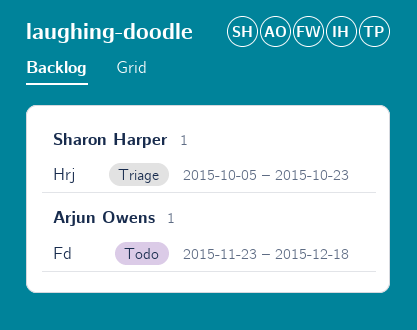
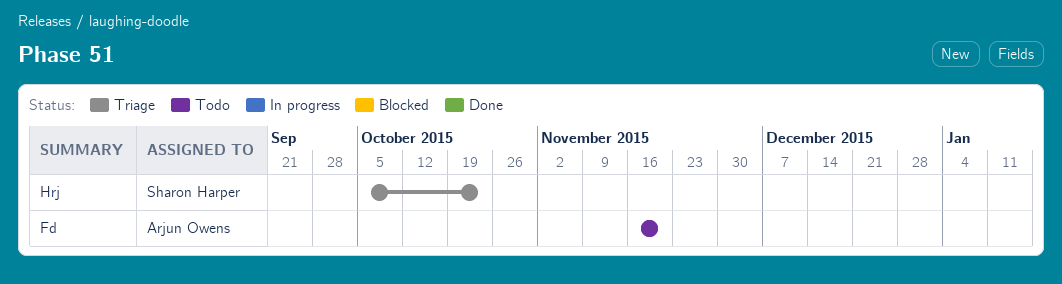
Fd, start: Nov 23 -> Nov 16
Fd, due: Dec 18 -> Nov 20

